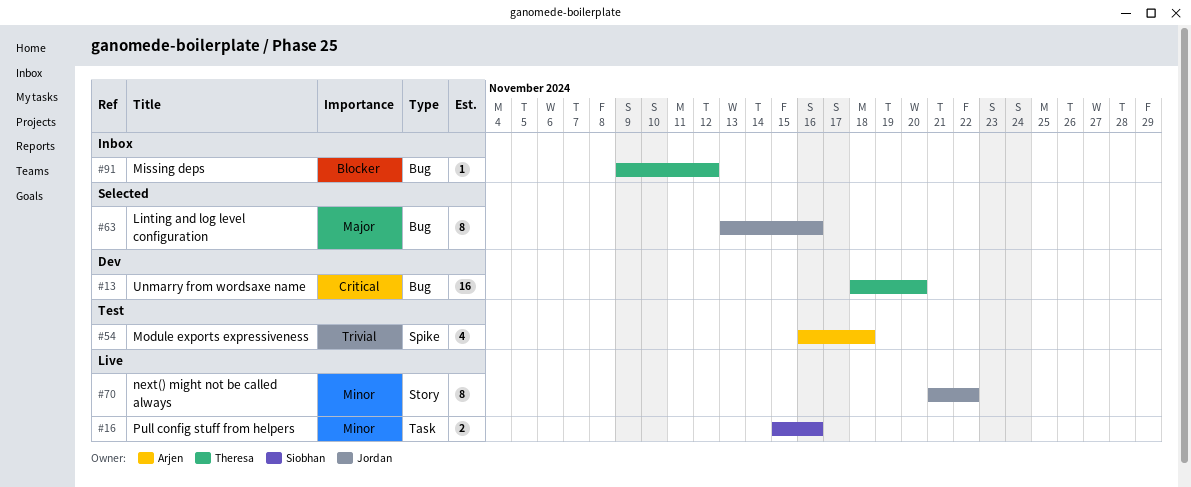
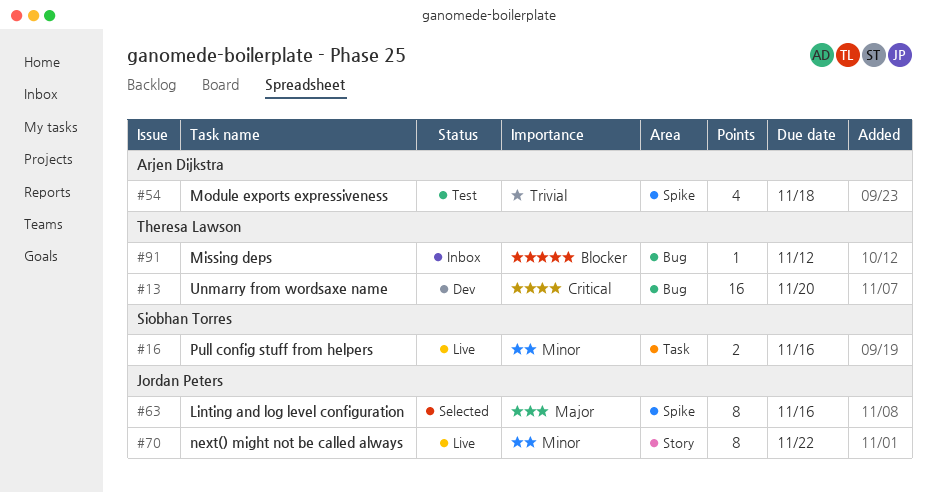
#63, label: Bug -> Spike

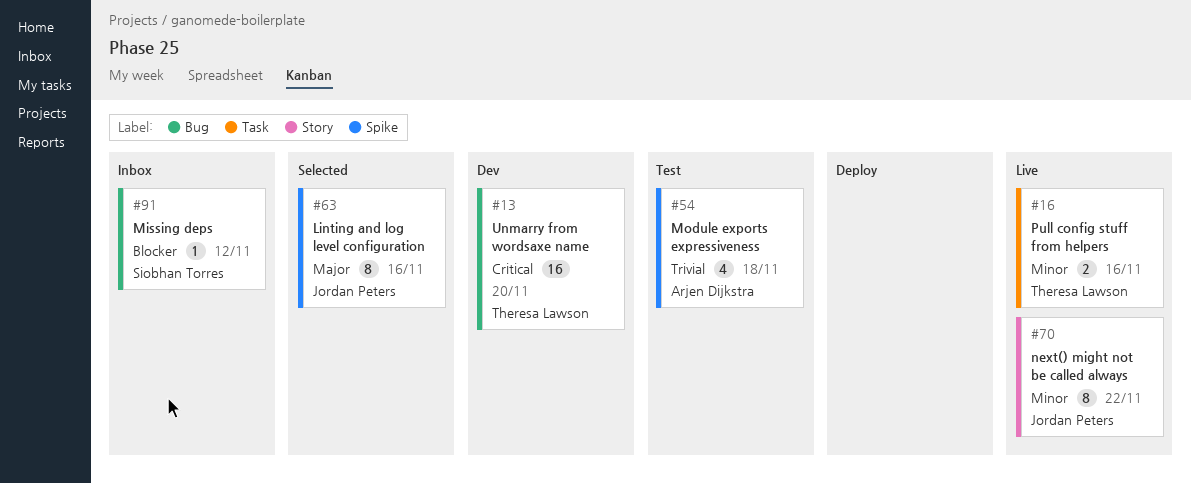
#16, owner: Siobhan Torres -> Theresa Lawson
#91, owner: Theresa Lawson -> Siobhan Torres

